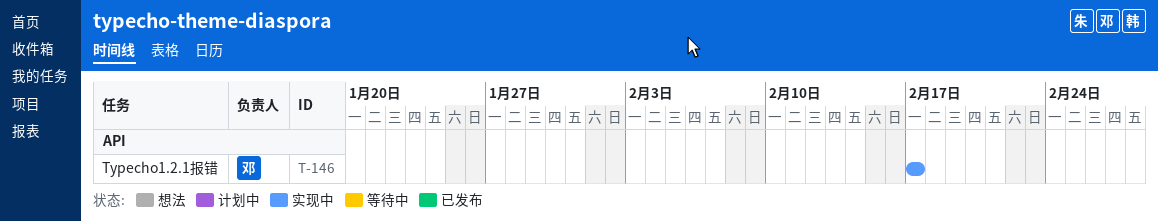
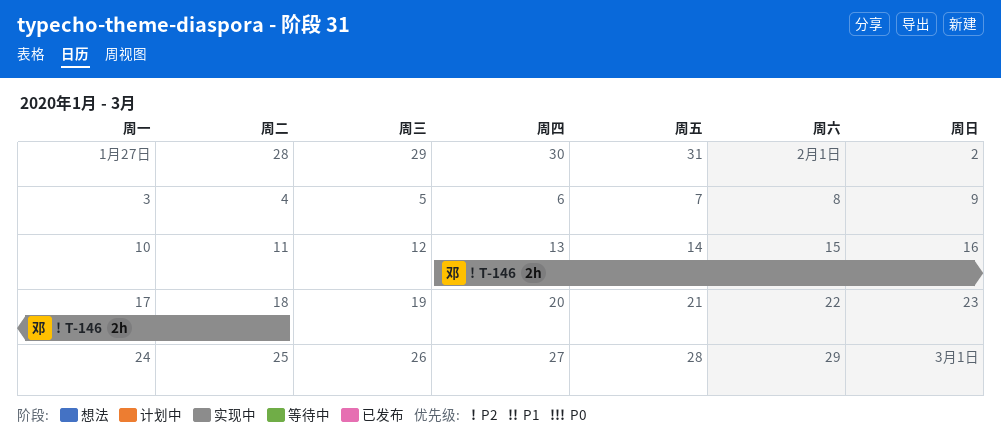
T-146, start: Feb 17 -> Feb 13
T-146, due: Feb 17 -> Feb 18

